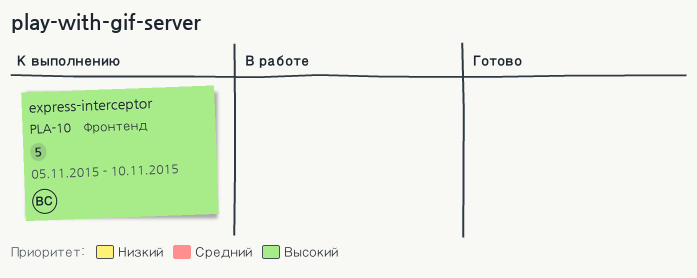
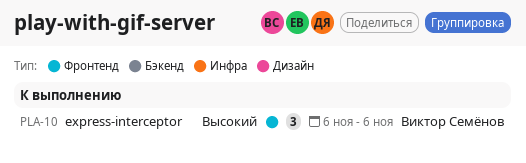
PLA-10, estimate: 5 -> 3
PLA-10, start: Nov 5 -> Nov 6
PLA-10, due: Nov 10 -> Nov 6

